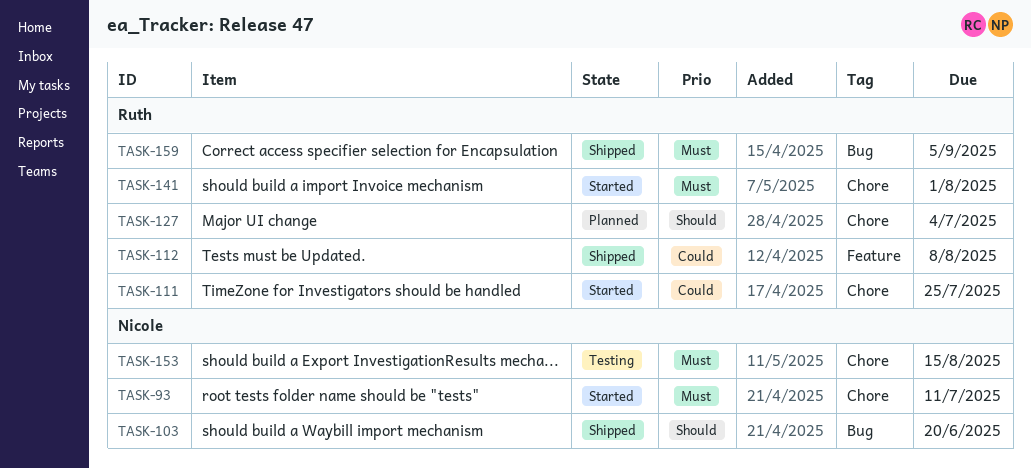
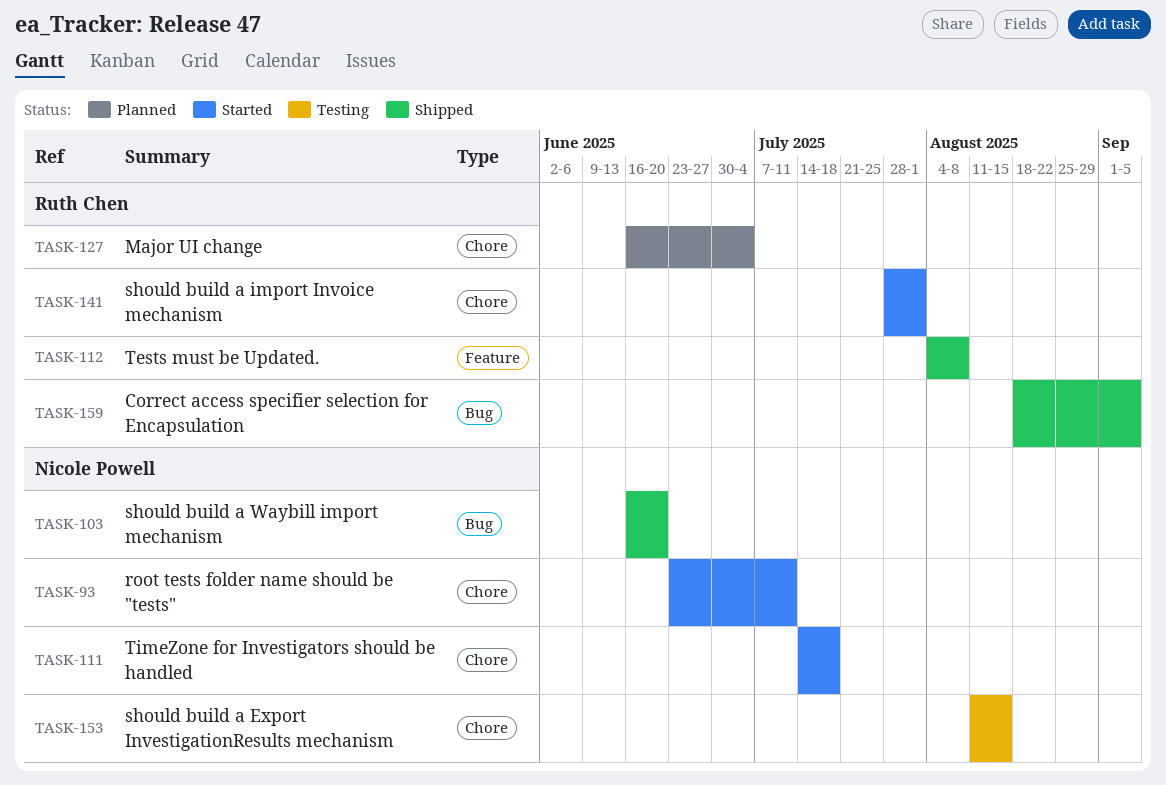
TASK-111, owner: Ruth Chen -> Nicole Powell
TASK-111, due: Jul 25 -> Jul 18

